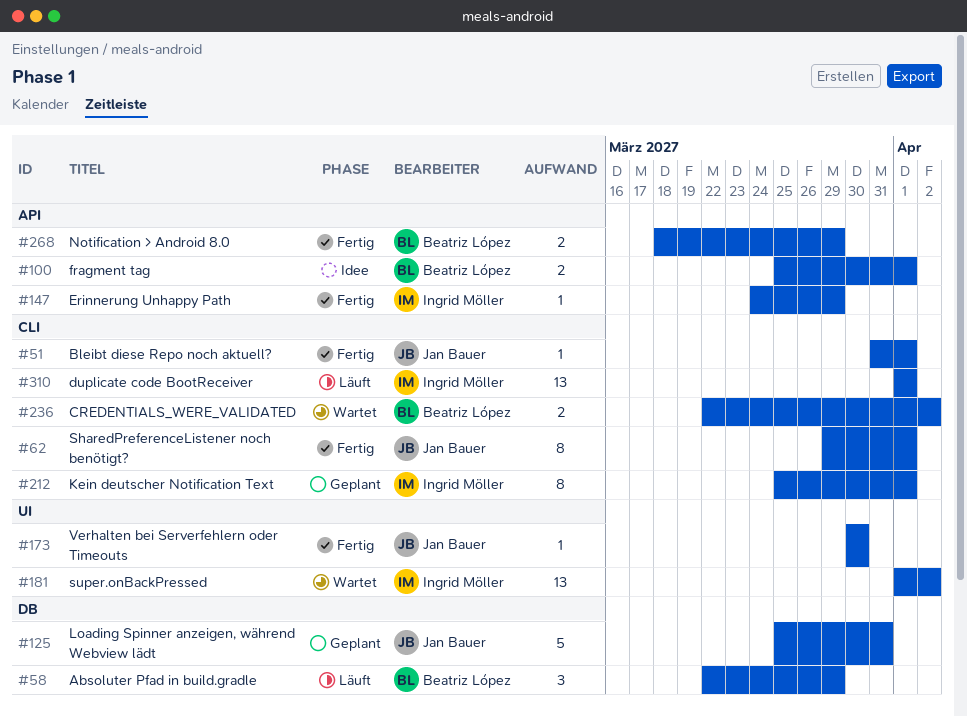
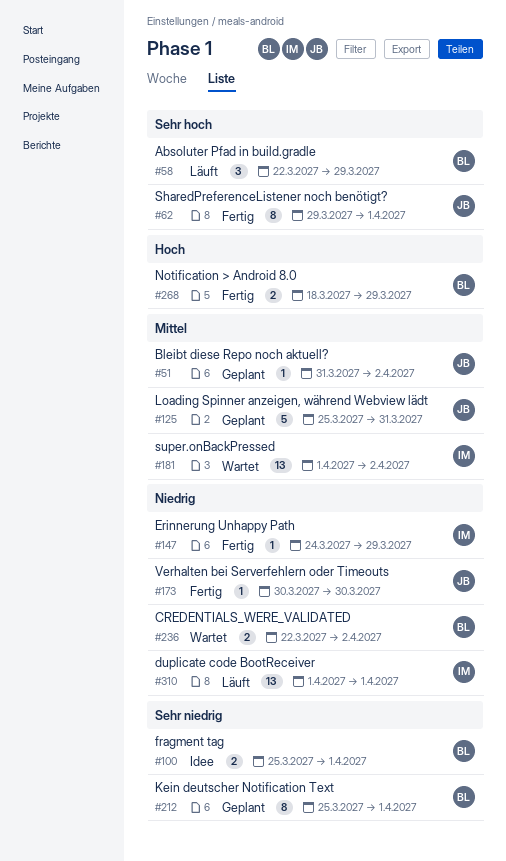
#51, status: Fertig -> Geplant
#51, due: Apr 1 -> Apr 2
#212, owner: Ingrid Möller -> Beatriz López

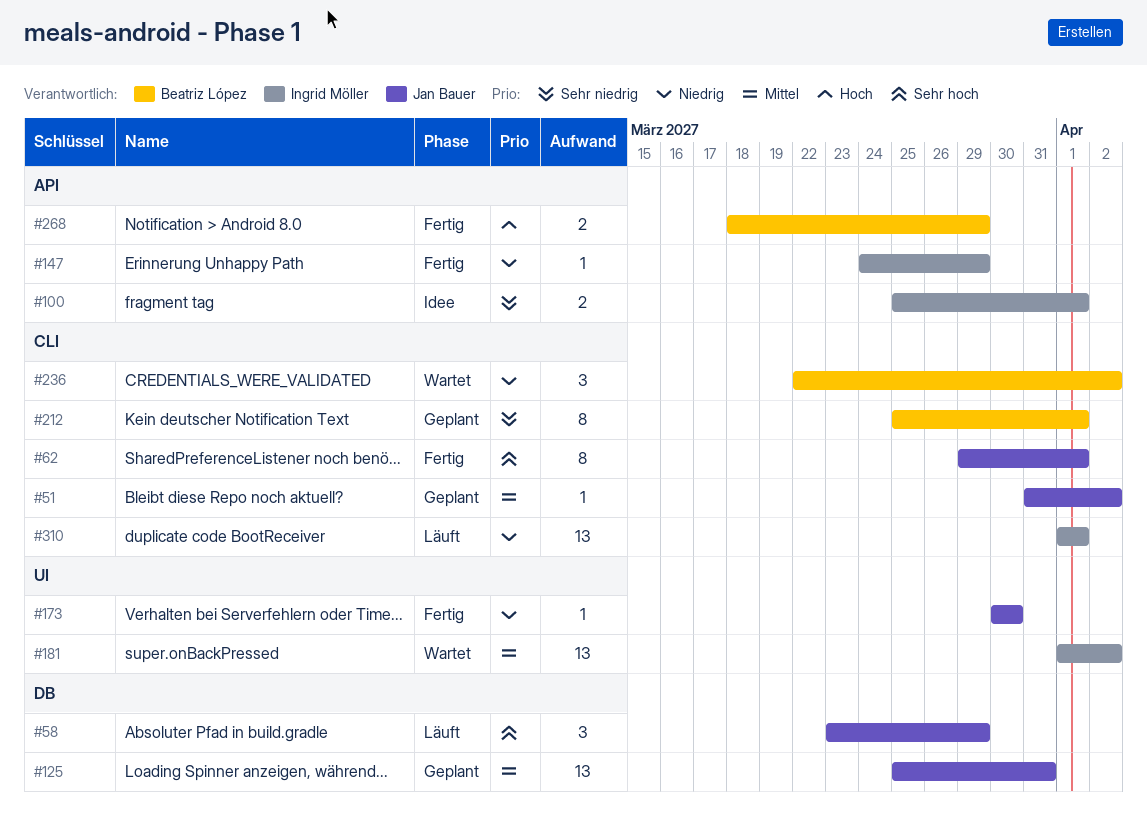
#58, owner: Beatriz López -> Jan Bauer
#58, start: Mar 22 -> Mar 23
#100, owner: Beatriz López -> Ingrid Möller
#125, estimate: 5 -> 13
#236, estimate: 2 -> 3

